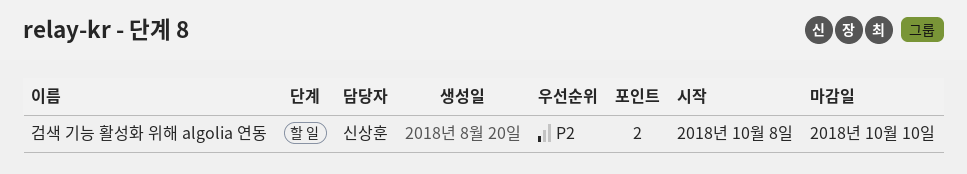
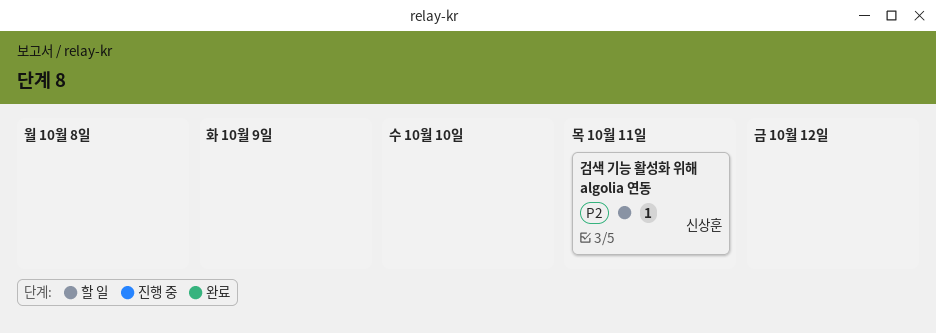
검색 기능 활성화 위해 algolia 연동, estimate: 2 -> 1
검색 기능 활성화 위해 algolia 연동, due: Oct 10 -> Oct 11

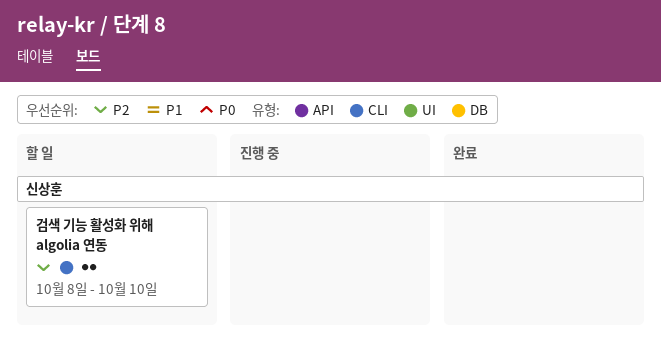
검색 기능 활성화 위해 algolia 연동, estimate: 1 -> 2
검색 기능 활성화 위해 algolia 연동, due: Oct 11 -> Oct 10

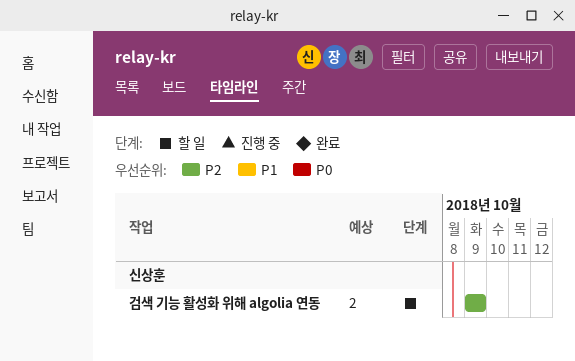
검색 기능 활성화 위해 algolia 연동, start: Oct 8 -> Oct 9
검색 기능 활성화 위해 algolia 연동, due: Oct 10 -> Oct 9

